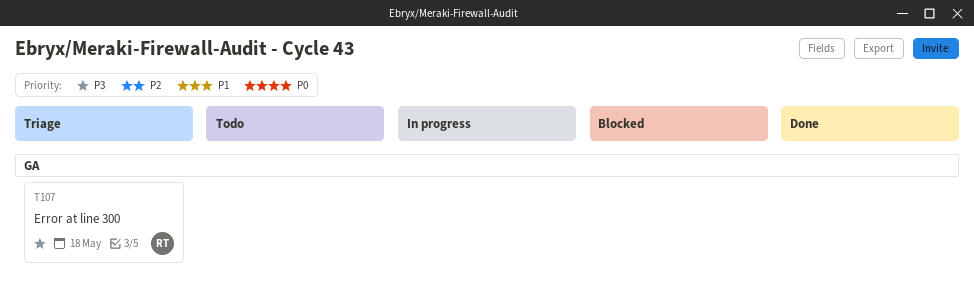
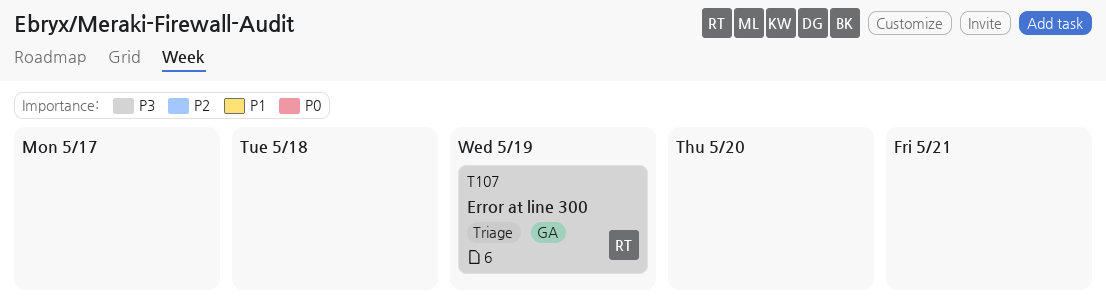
T107, due: May 18 -> May 19

